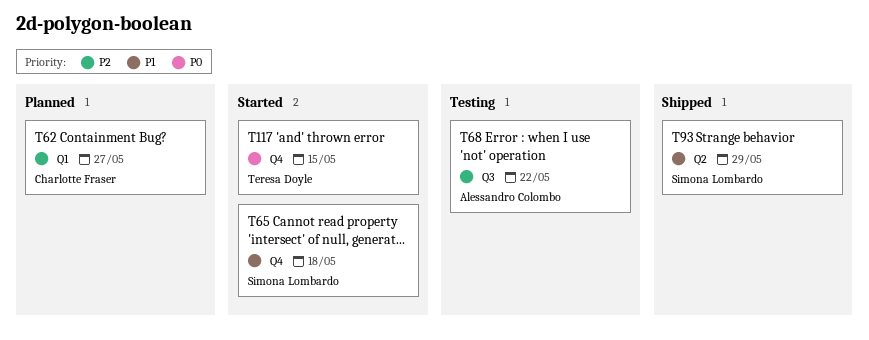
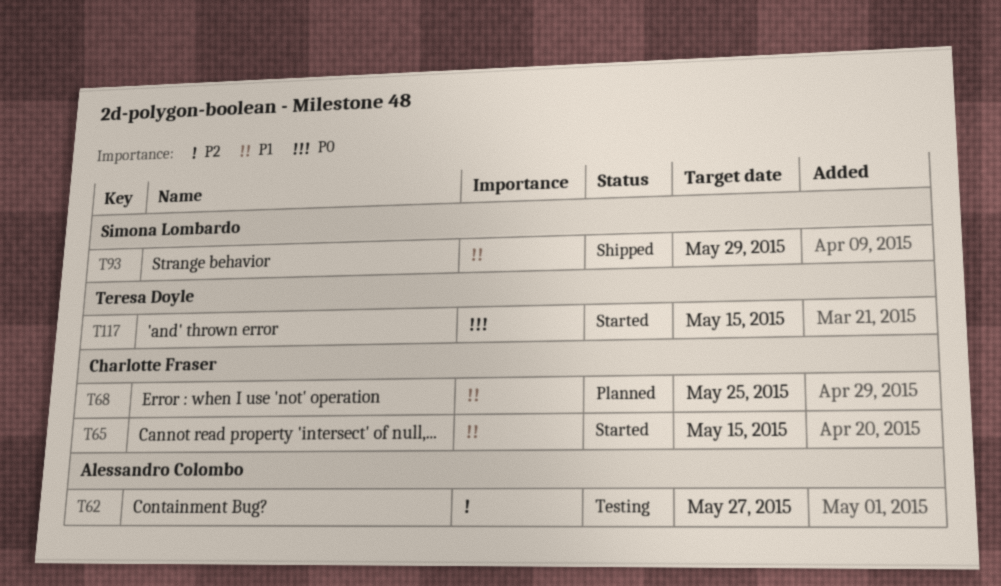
T62, status: Planned -> Testing
T62, owner: Charlotte Fraser -> Alessandro Colombo
T65, owner: Simona Lombardo -> Charlotte Fraser
T65, due: May 18 -> May 15
T68, status: Testing -> Planned
T68, owner: Alessandro Colombo -> Charlotte Fraser
T68, priority: P2 -> P1
T68, due: May 22 -> May 25

